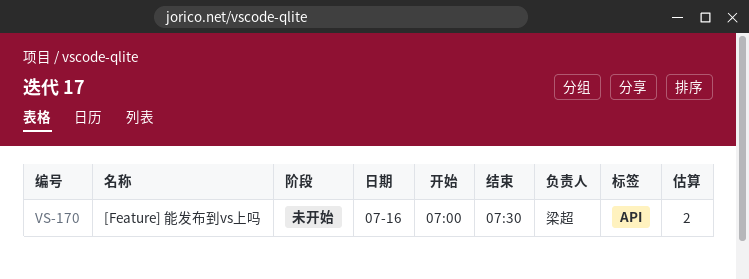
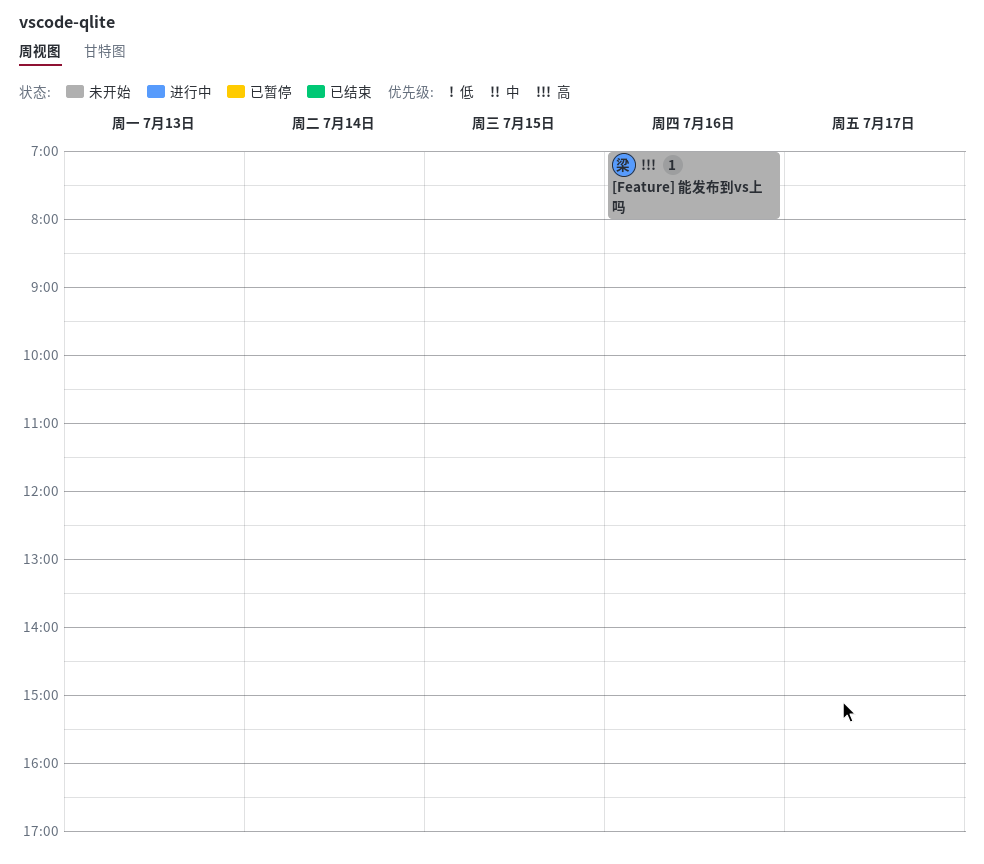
[Feature] 能发布到vs上吗, estimate: 2 -> 1
[Feature] 能发布到vs上吗, ends: 07:30 -> 08:00

